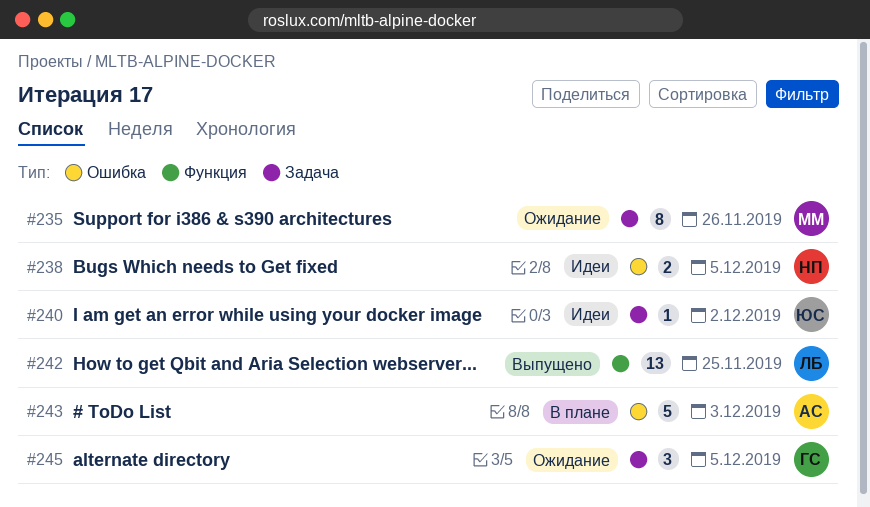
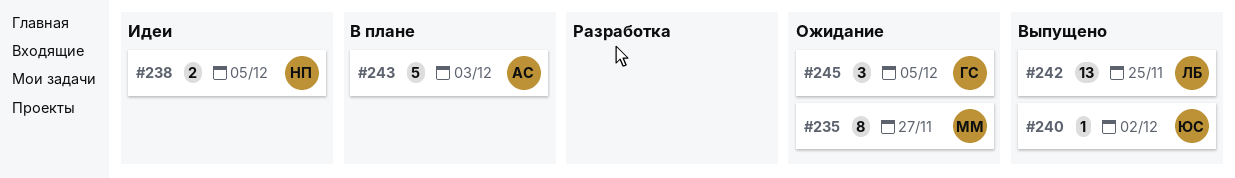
#235, due: Nov 26 -> Nov 27
#240, status: Идеи -> Выпущено

